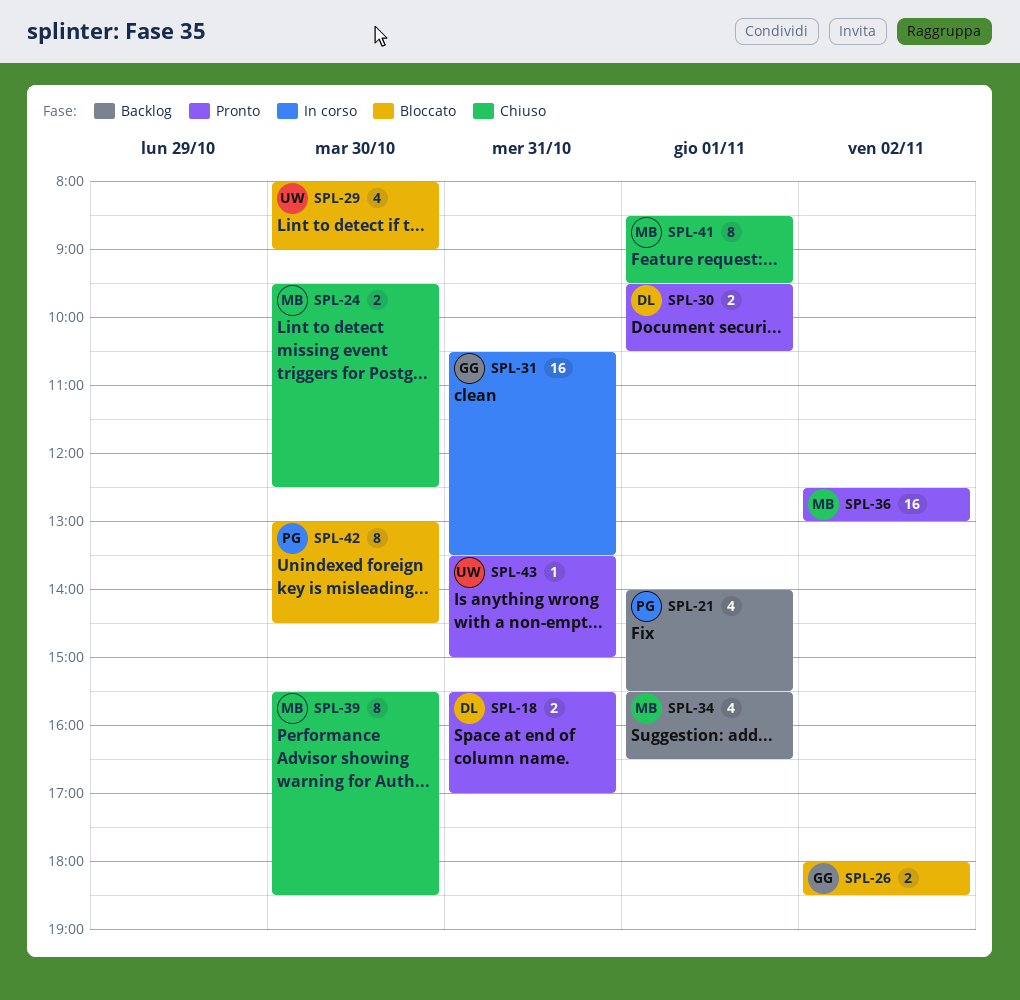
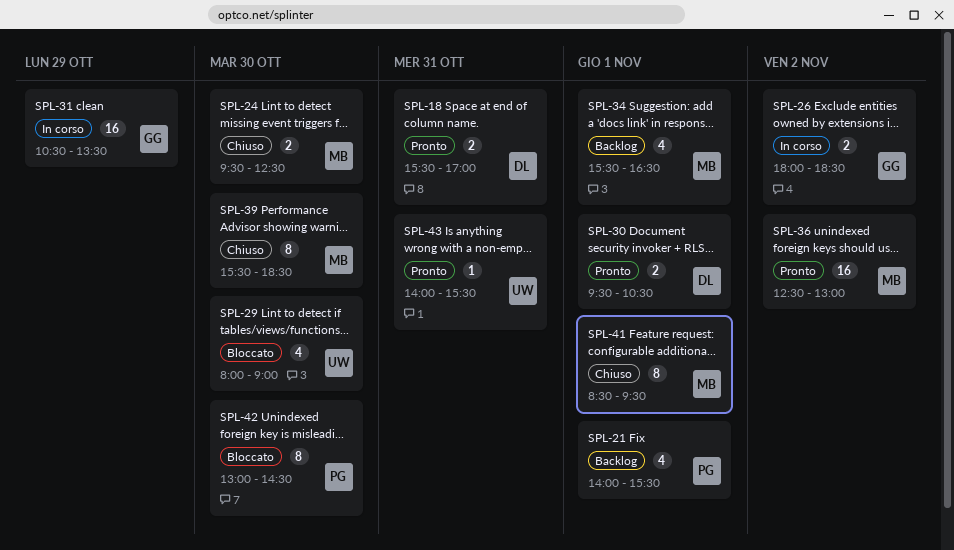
SPL-26, status: Bloccato -> In corso
SPL-31, day: Oct 31 -> Oct 29
SPL-43, begins: 13:30 -> 14:00
SPL-43, ends: 15:00 -> 15:30

